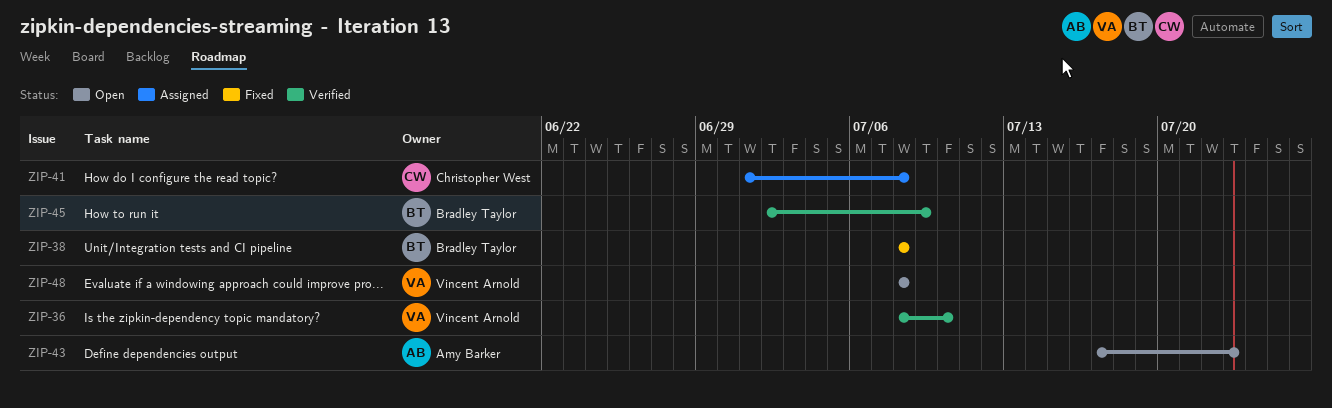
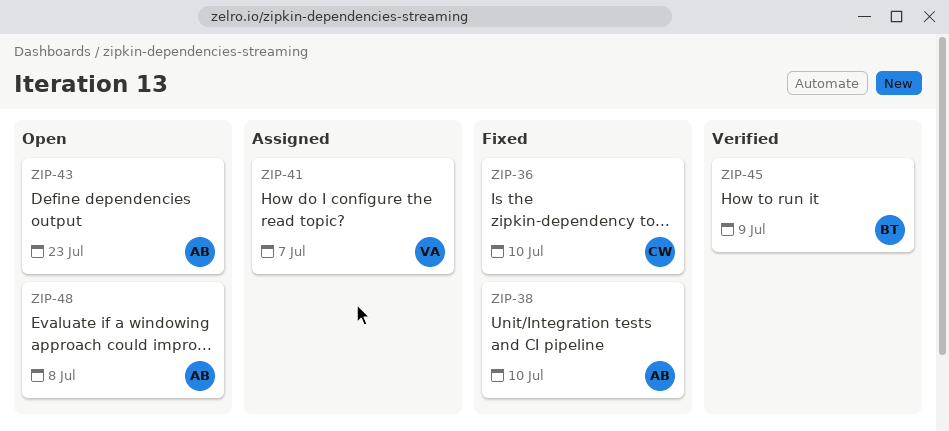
ZIP-36, status: Verified -> Fixed
ZIP-36, owner: Vincent Arnold -> Christopher West
ZIP-38, owner: Bradley Taylor -> Amy Barker
ZIP-38, due: Jul 8 -> Jul 10
ZIP-41, owner: Christopher West -> Vincent Arnold
ZIP-41, due: Jul 8 -> Jul 7
ZIP-48, owner: Vincent Arnold -> Amy Barker

